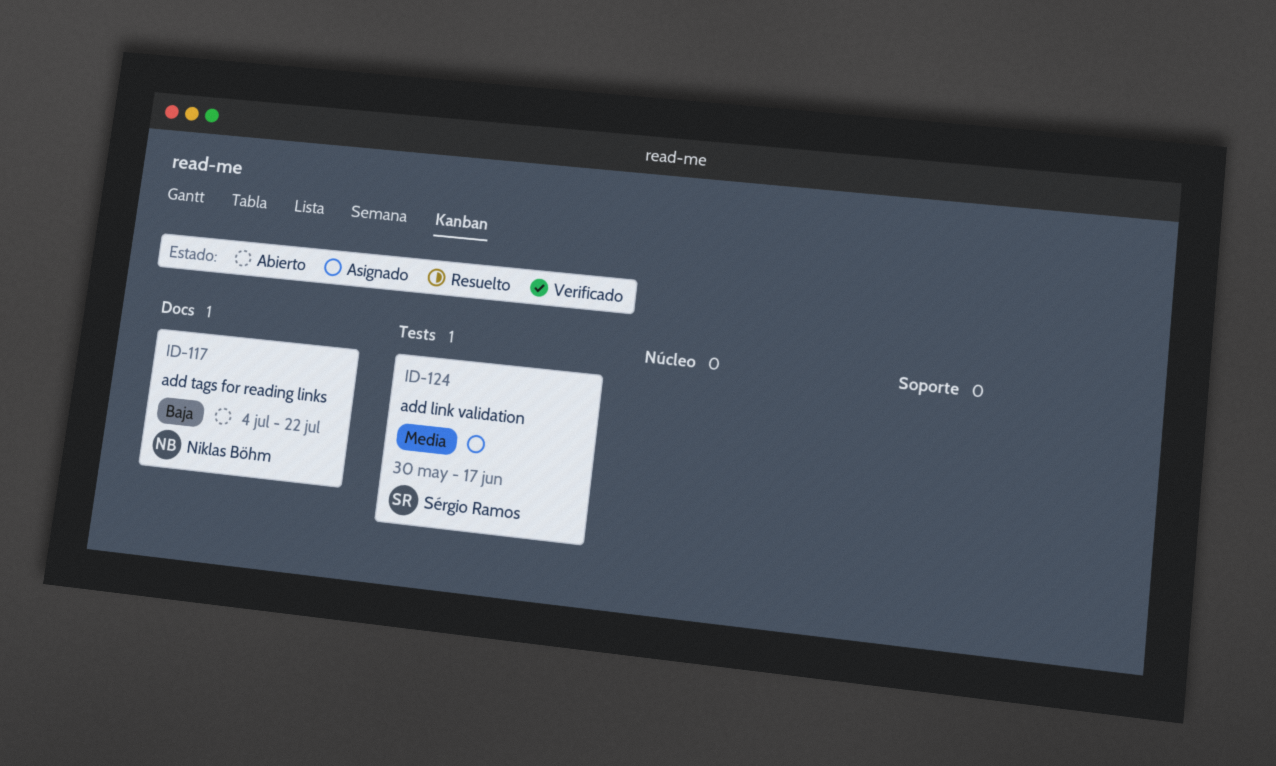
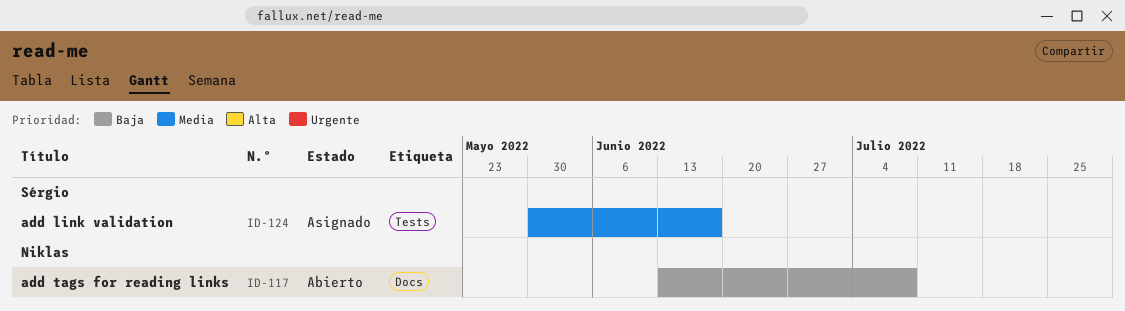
ID-117, start: Jul 4 -> Jun 13
ID-117, due: Jul 22 -> Jul 8

